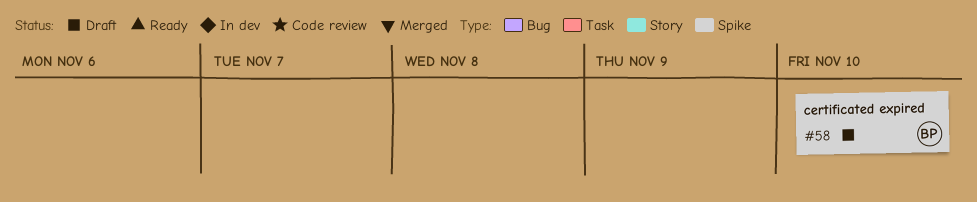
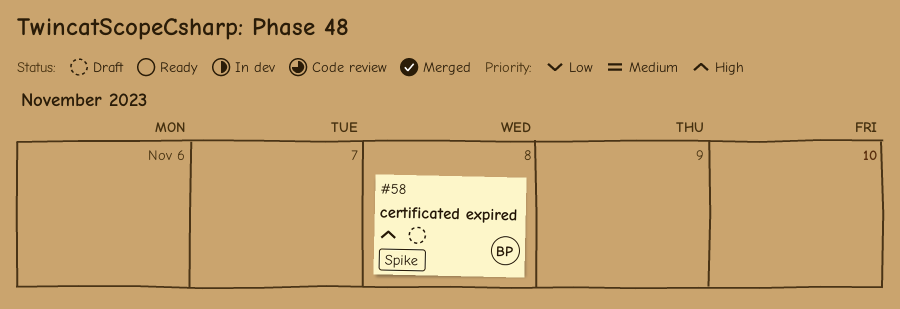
#58, due: Nov 10 -> Nov 8

